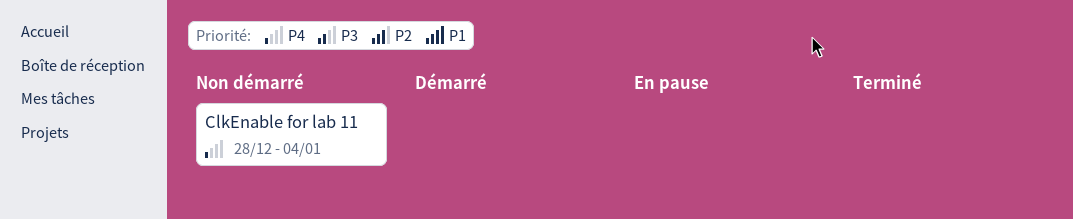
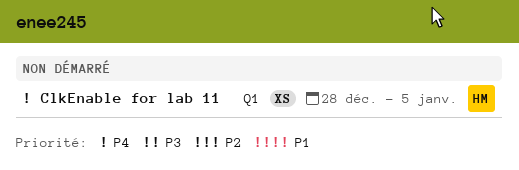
ClkEnable for lab 11, due: Jan 4 -> Jan 5

